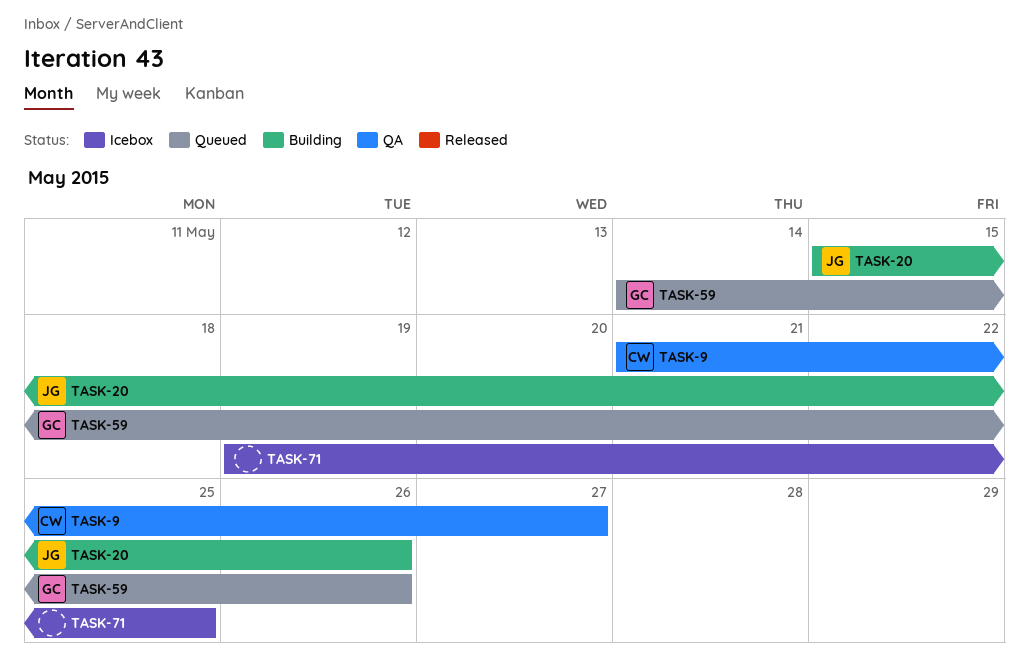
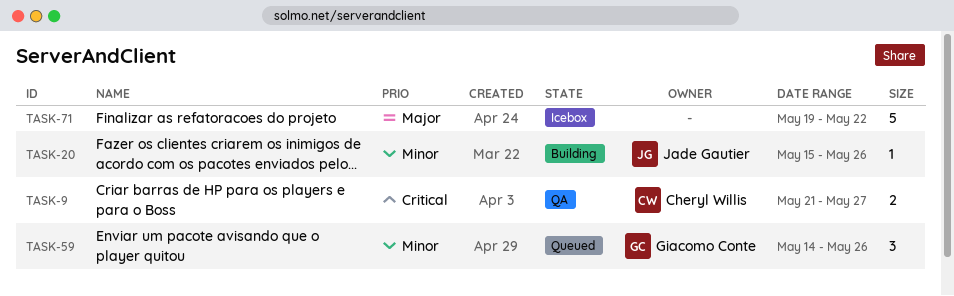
TASK-71, due: May 25 -> May 22

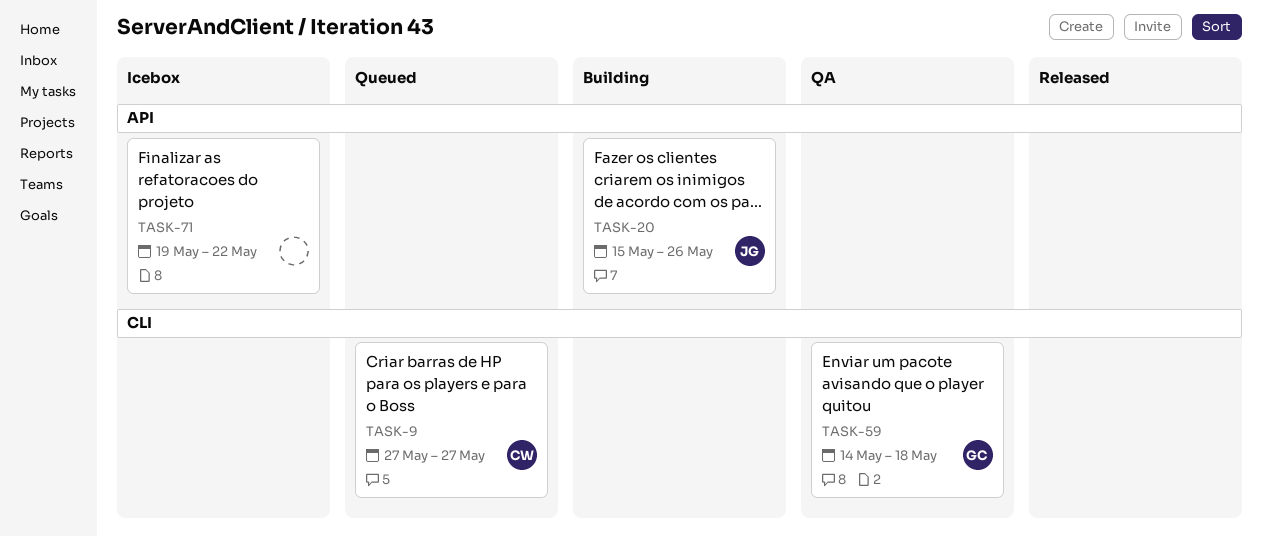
TASK-9, status: QA -> Queued
TASK-9, start: May 21 -> May 27
TASK-59, status: Queued -> QA
TASK-59, due: May 26 -> May 18

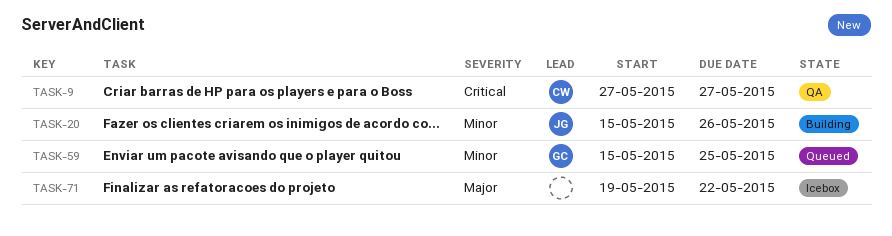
TASK-9, status: Queued -> QA
TASK-59, status: QA -> Queued
TASK-59, start: May 14 -> May 15
TASK-59, due: May 18 -> May 25

